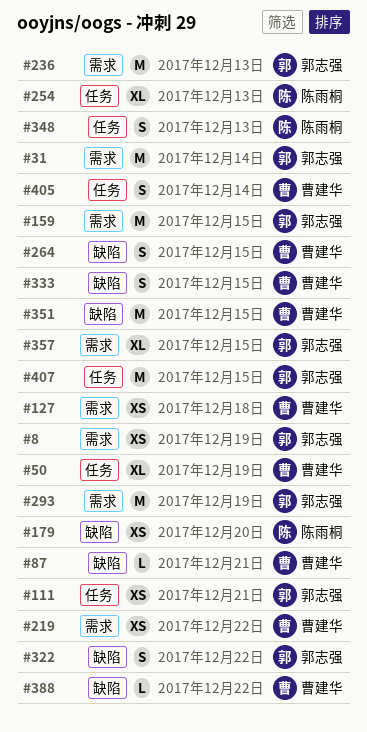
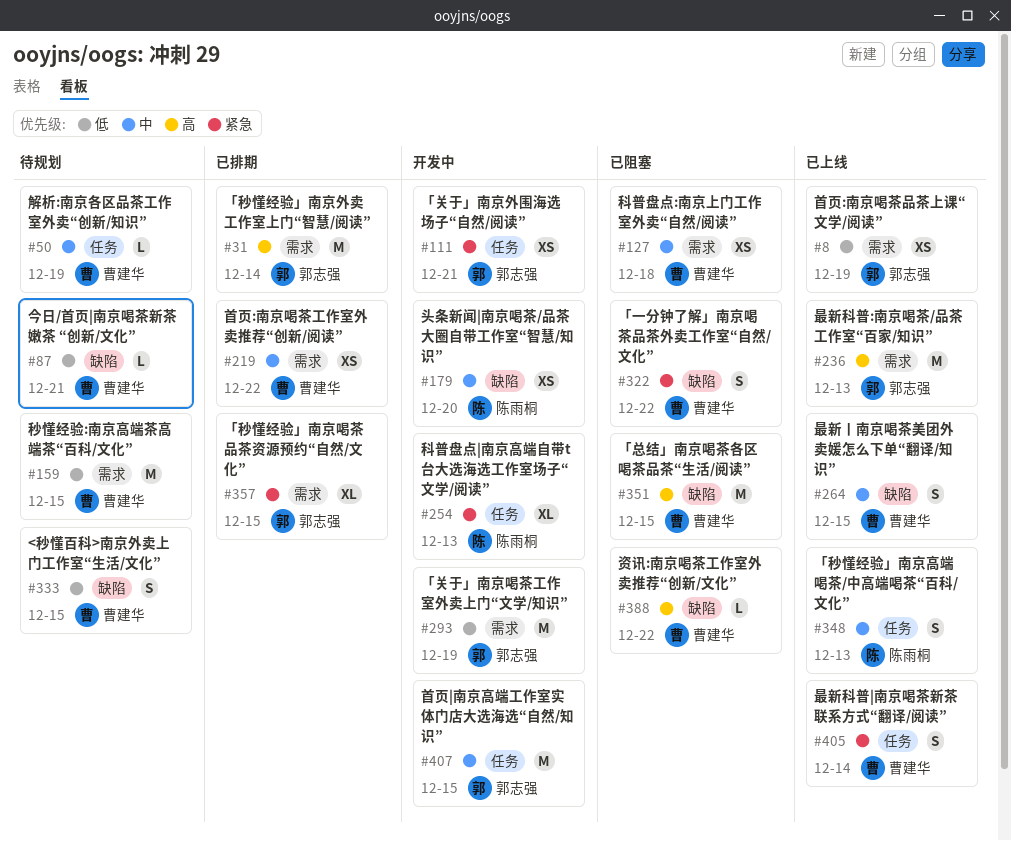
#50, estimate: XL -> L
#159, owner: 郭志强 -> 曹建华
#322, owner: 郭志强 -> 曹建华

